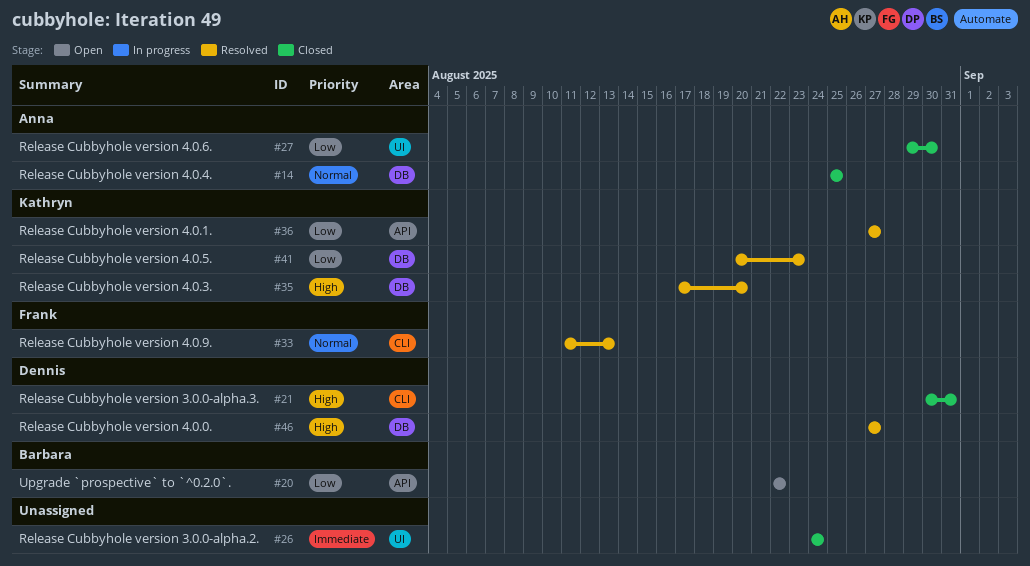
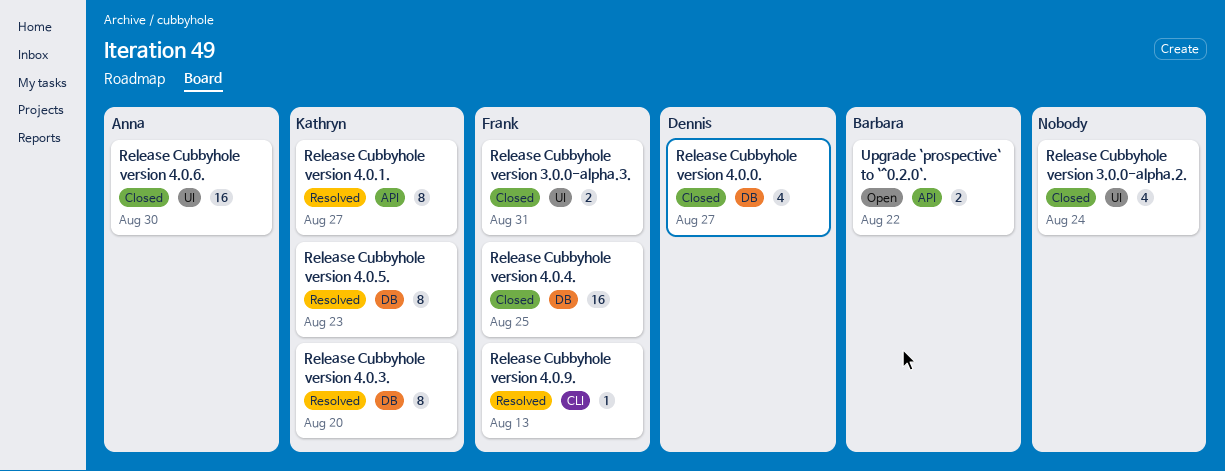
Release Cubbyhole version 3.0.0-alpha.3., owner: Dennis -> Frank
Release Cubbyhole version 3.0.0-alpha.3., label: CLI -> UI
Release Cubbyhole version 4.0.0., status: Resolved -> Closed
Release Cubbyhole version 4.0.4., owner: Anna -> Frank

